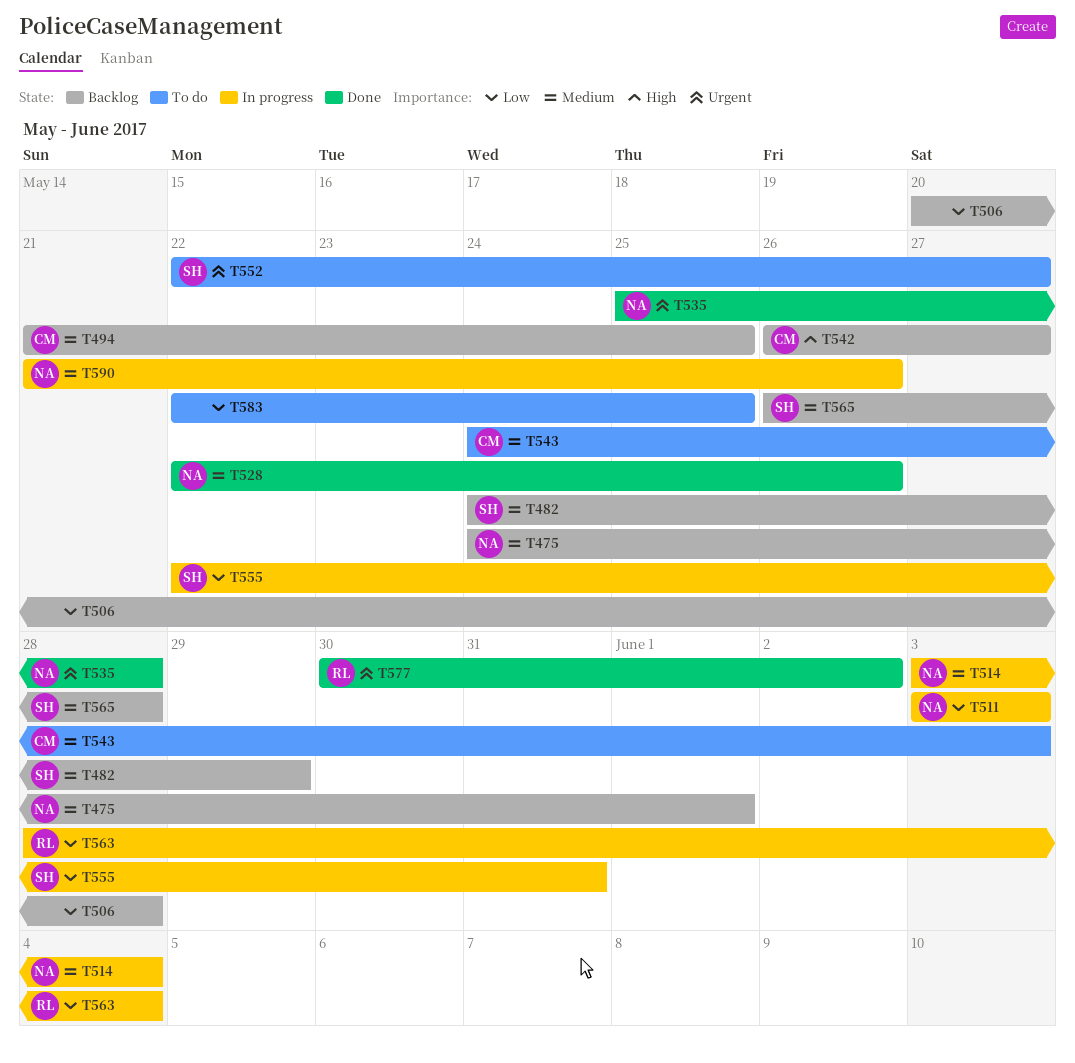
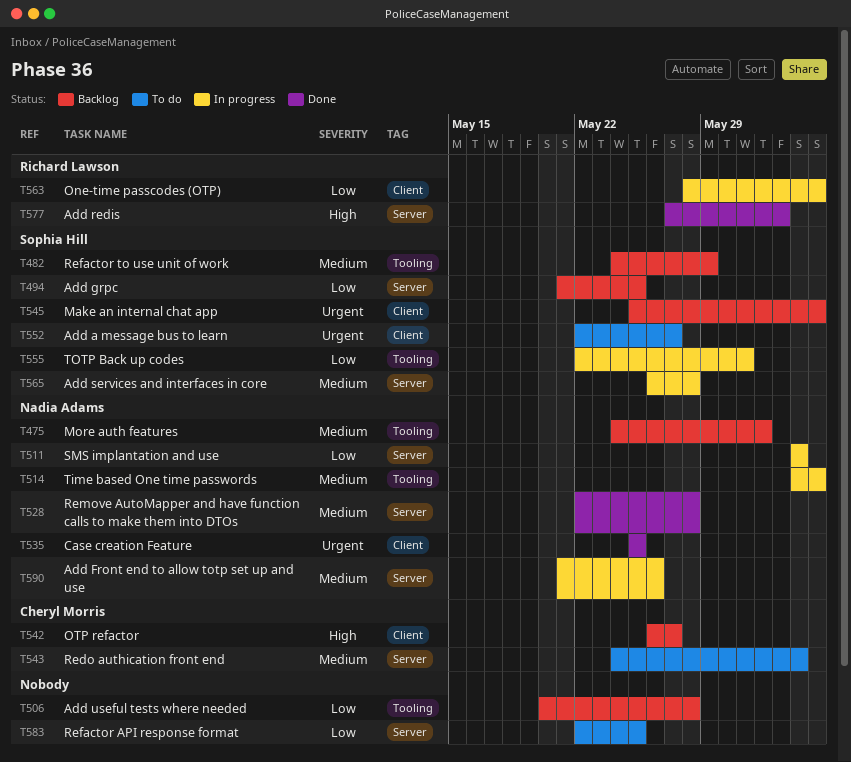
T494, owner: Cheryl Morris -> Sophia Hill
T494, priority: Medium -> Low
T528, due: May 26 -> May 28
T535, due: May 28 -> May 25
T545: none -> present
T565, status: Backlog -> In progress
T577, priority: Urgent -> High
T577, start: May 30 -> May 27

